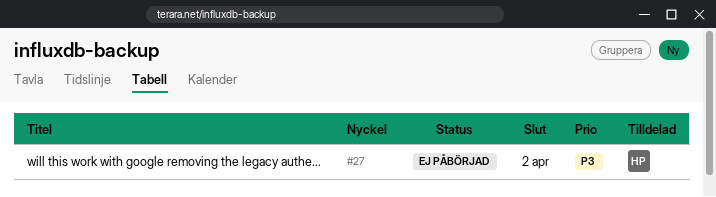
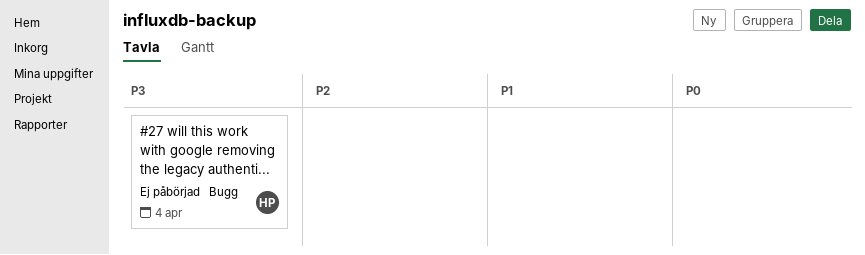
#27, due: Apr 2 -> Apr 4

